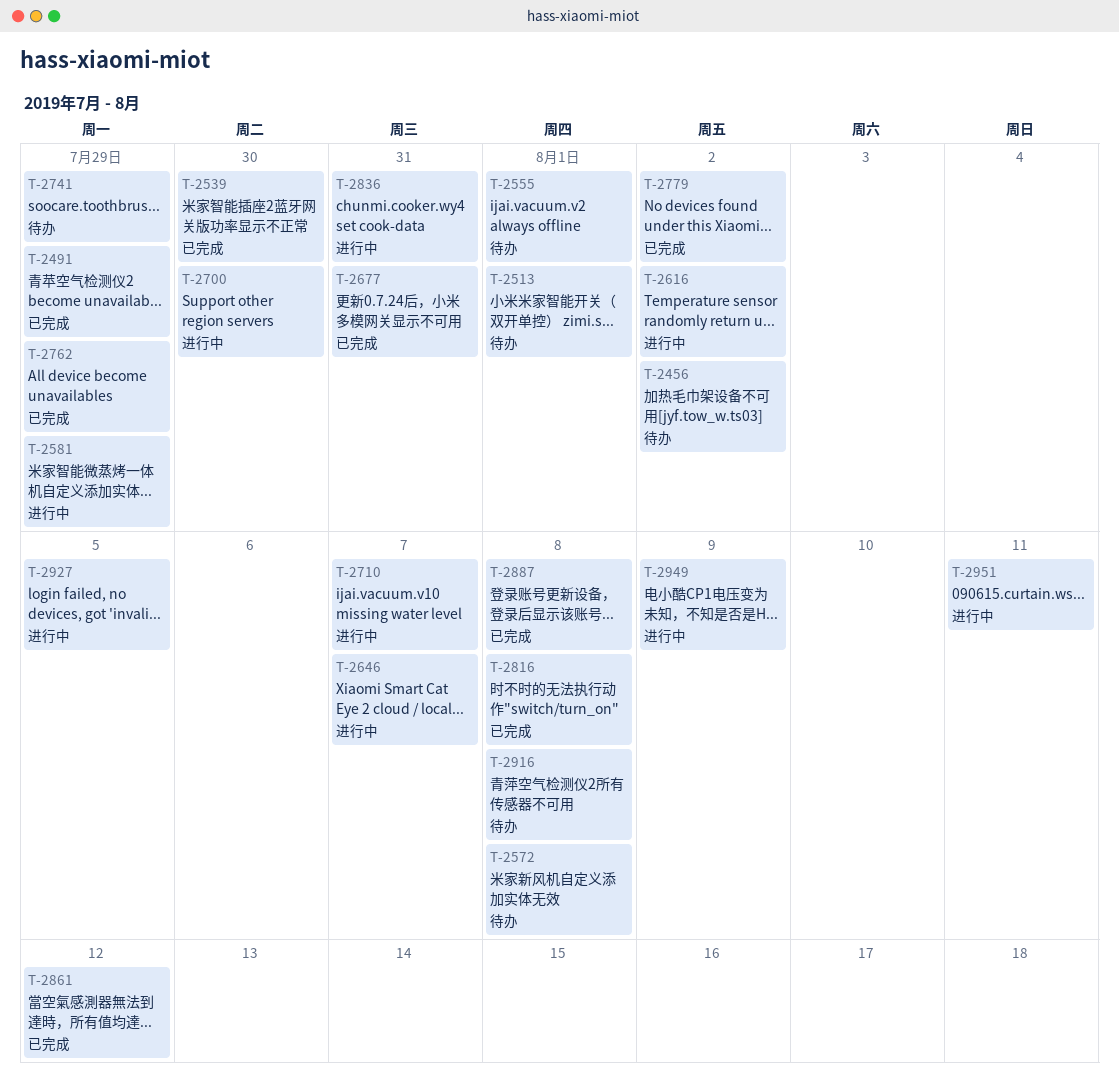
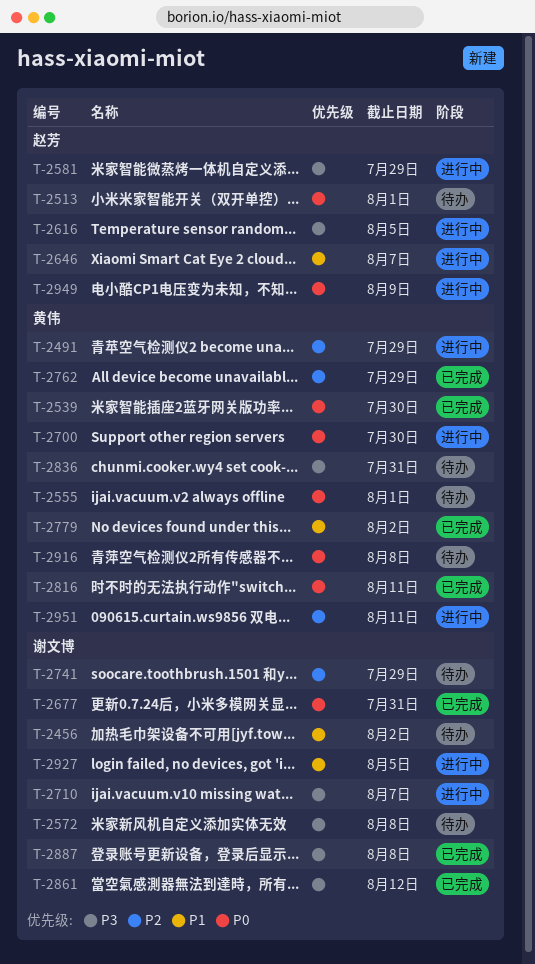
T-2491, status: 已完成 -> 进行中
T-2616, due: Aug 2 -> Aug 5
T-2816, due: Aug 8 -> Aug 11
T-2836, status: 进行中 -> 待办

